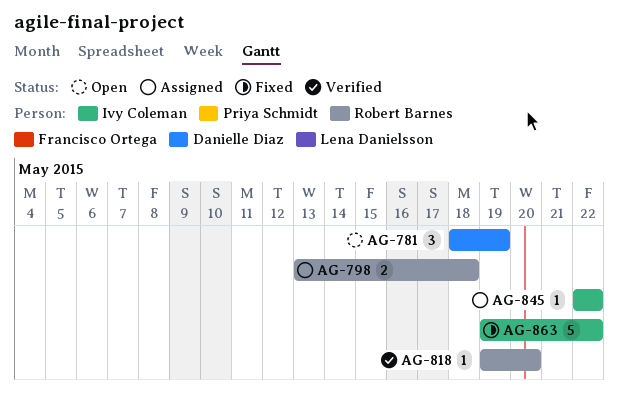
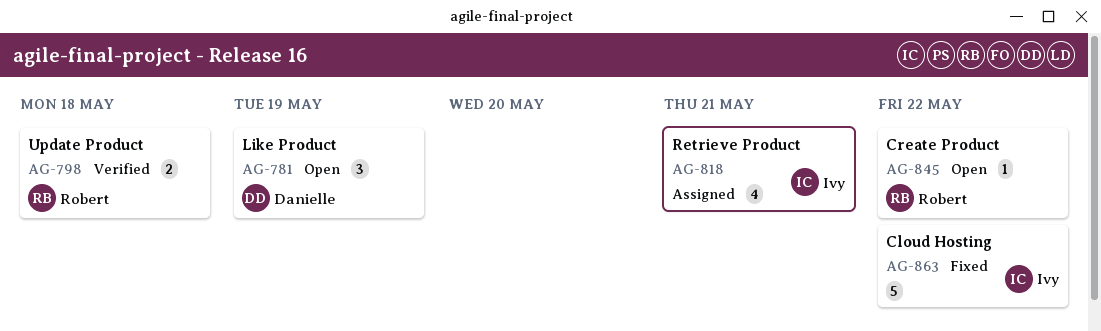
AG-798, status: Assigned -> Verified
AG-818, status: Verified -> Assigned
AG-818, owner: Robert Barnes -> Ivy Coleman
AG-818, estimate: 1 -> 4
AG-818, due: May 20 -> May 21
AG-845, status: Assigned -> Open
AG-845, owner: Ivy Coleman -> Robert Barnes

